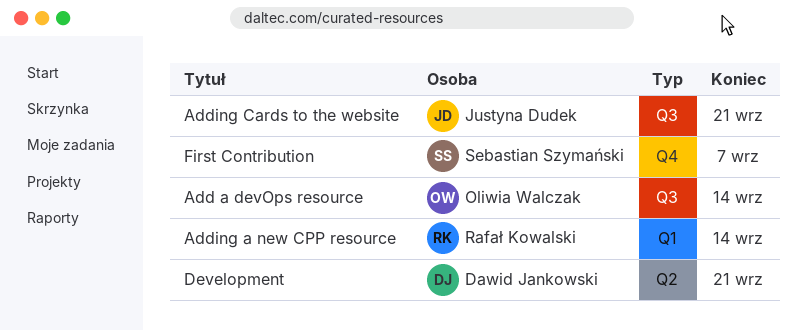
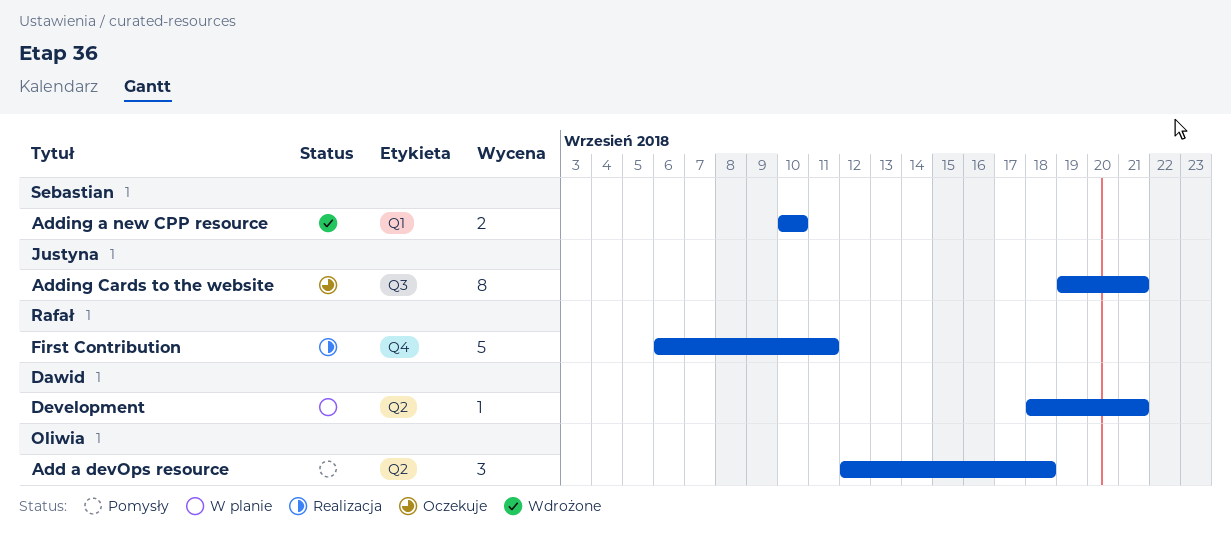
Add a devOps resource, label: Q3 -> Q2
Add a devOps resource, due: Sep 14 -> Sep 18
Adding a new CPP resource, owner: Rafał Kowalski -> Sebastian Szymański
Adding a new CPP resource, due: Sep 14 -> Sep 10
First Contribution, owner: Sebastian Szymański -> Rafał Kowalski
First Contribution, due: Sep 7 -> Sep 11

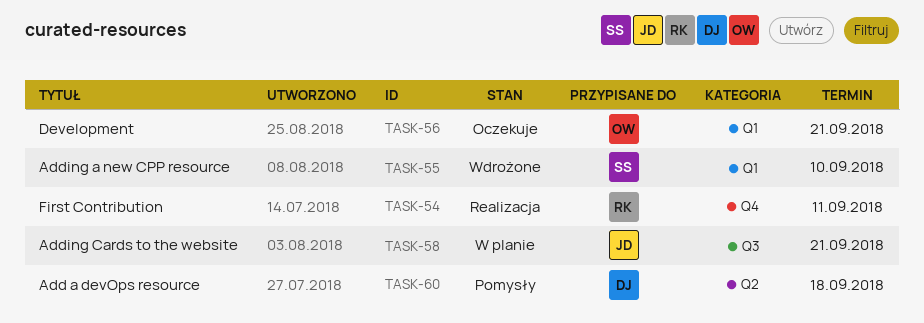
Add a devOps resource, owner: Oliwia -> Dawid
Adding Cards to the website, status: Oczekuje -> W planie
Development, status: W planie -> Oczekuje
Development, owner: Dawid -> Oliwia
Development, label: Q2 -> Q1

